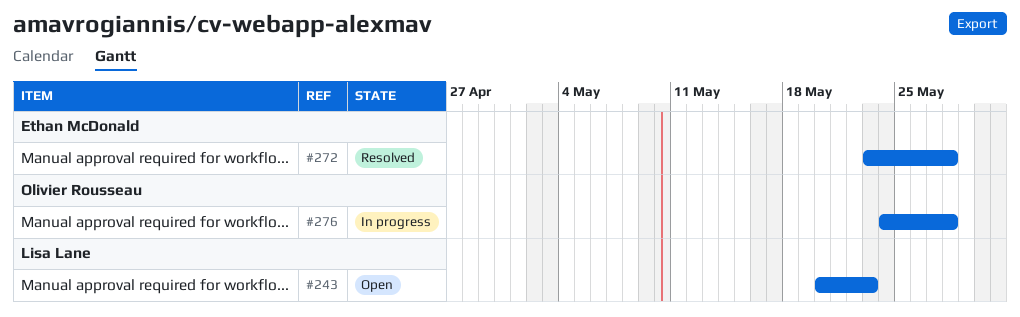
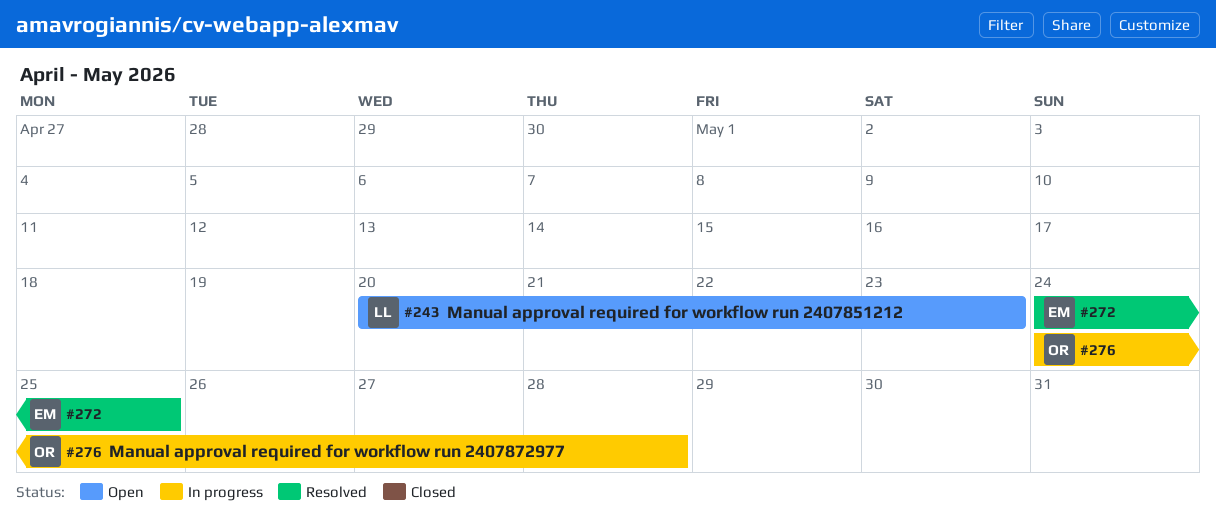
#272, start: May 23 -> May 24
#272, due: May 28 -> May 25

